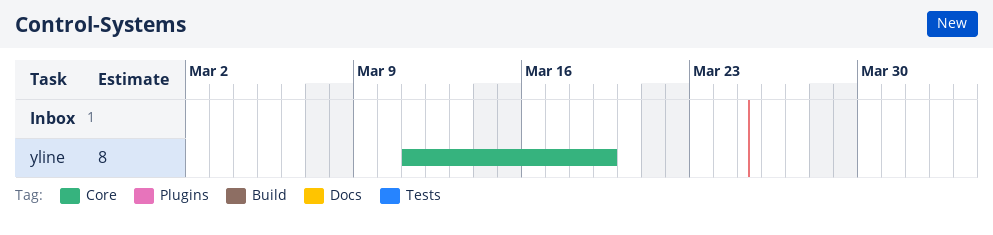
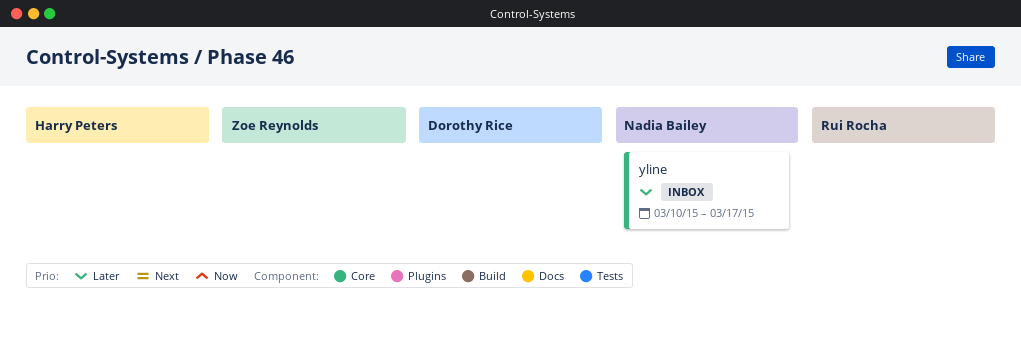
yline, start: Mar 11 -> Mar 10
yline, due: Mar 19 -> Mar 17

